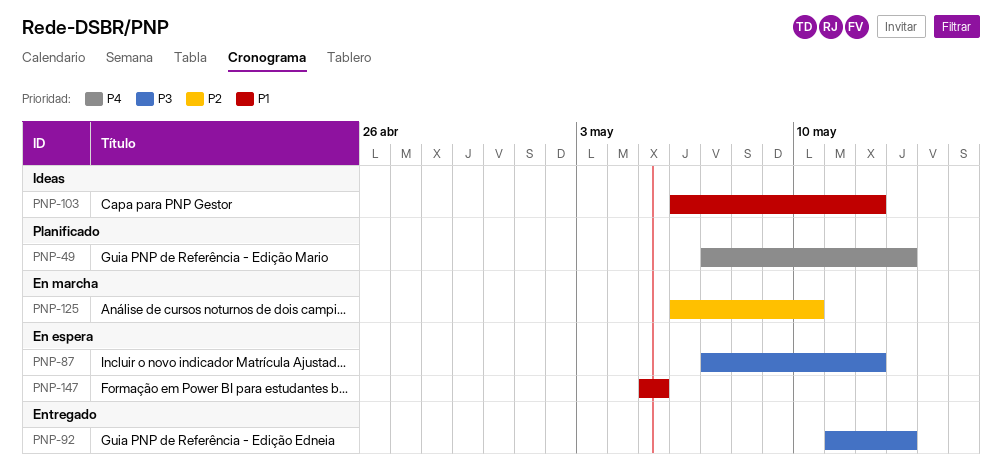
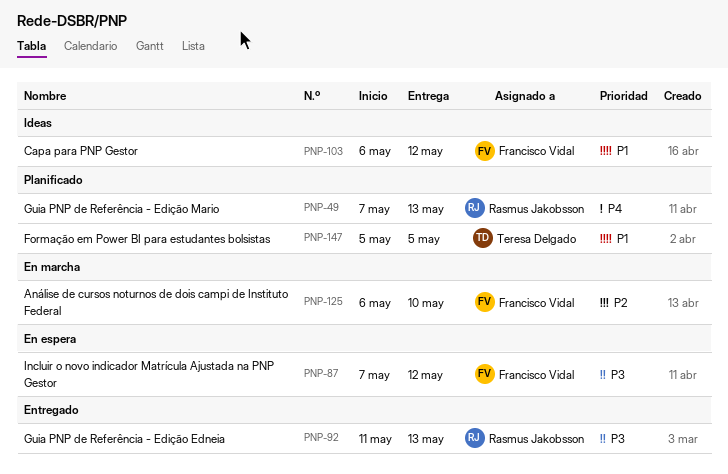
PNP-147, status: En espera -> Planificado

